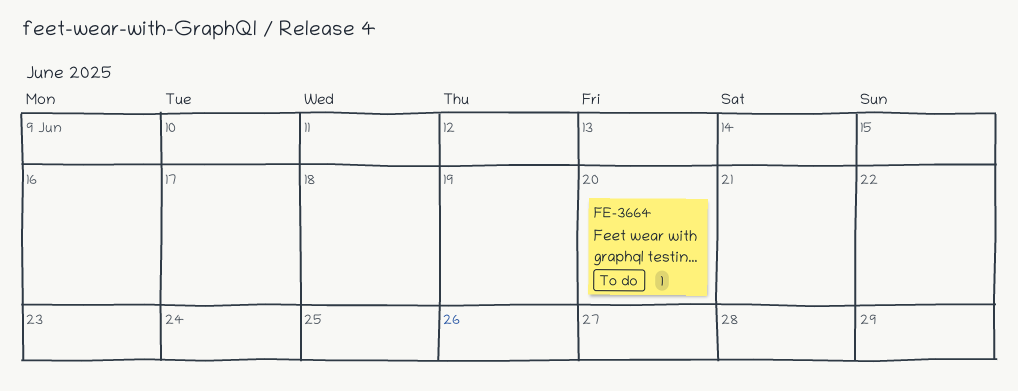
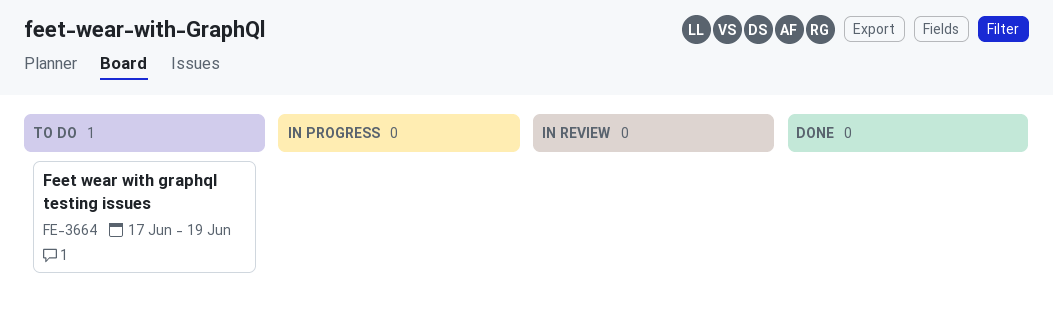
FE-3664, due: Jun 20 -> Jun 19

